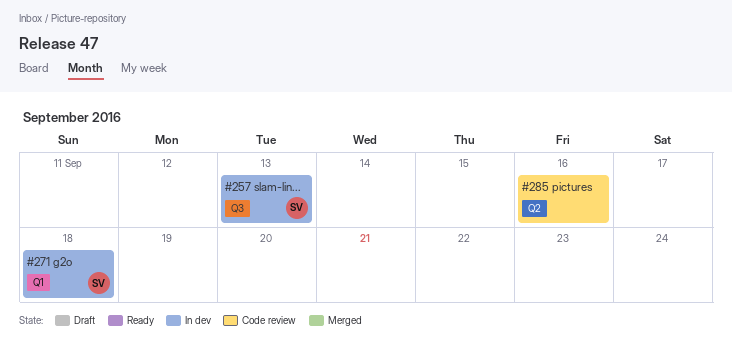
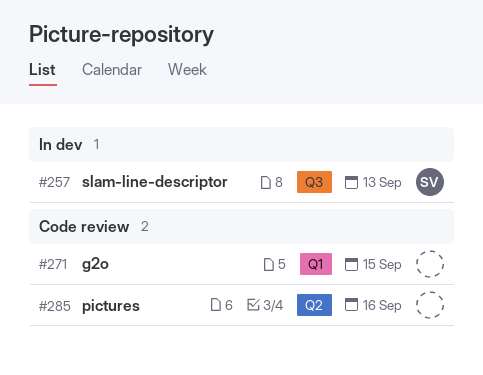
#271, status: In dev -> Code review
#271, owner: SV -> none
#271, due: Sep 18 -> Sep 15

